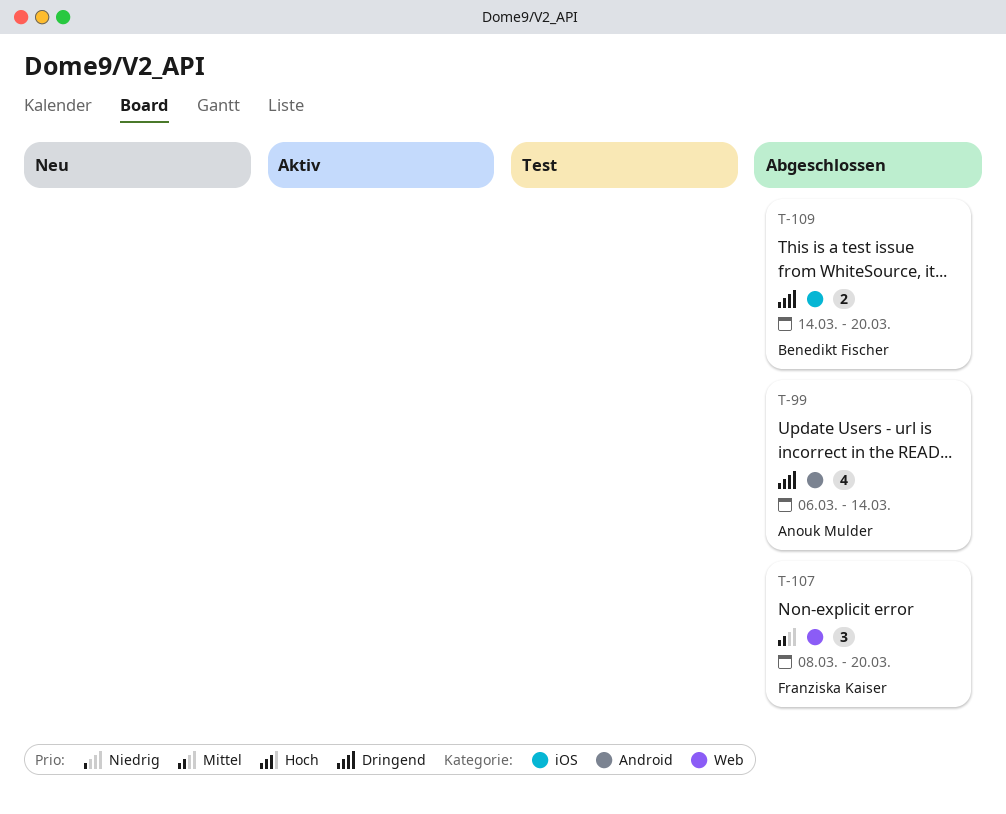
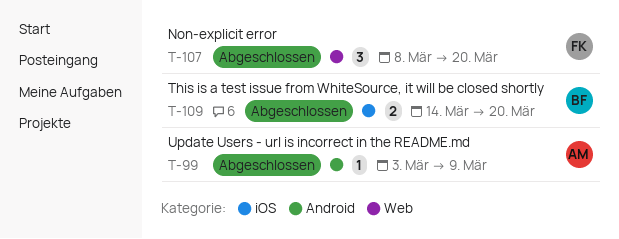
T-99, estimate: 4 -> 1
T-99, start: Mar 6 -> Mar 3
T-99, due: Mar 14 -> Mar 9

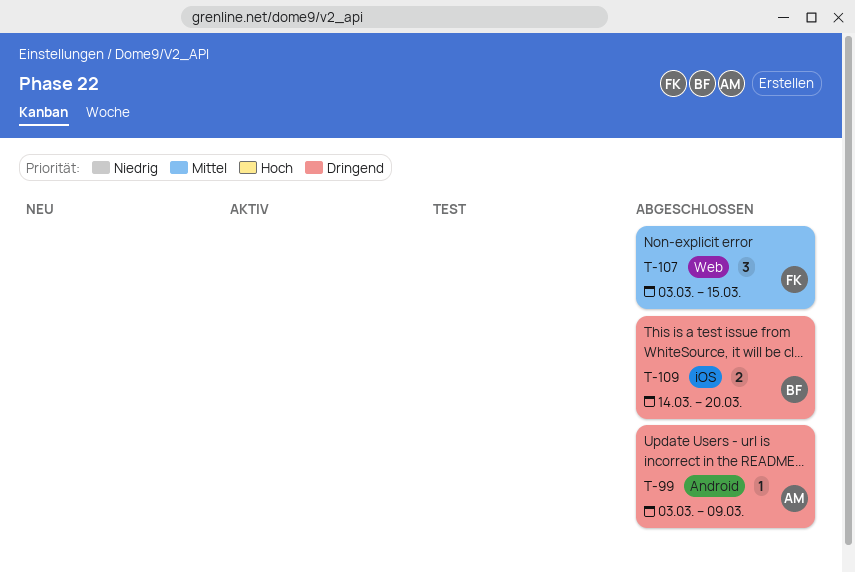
T-107, start: Mar 8 -> Mar 3
T-107, due: Mar 20 -> Mar 15

